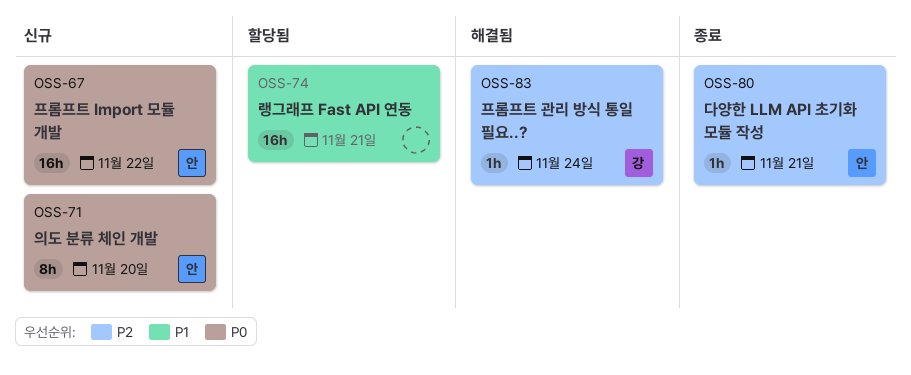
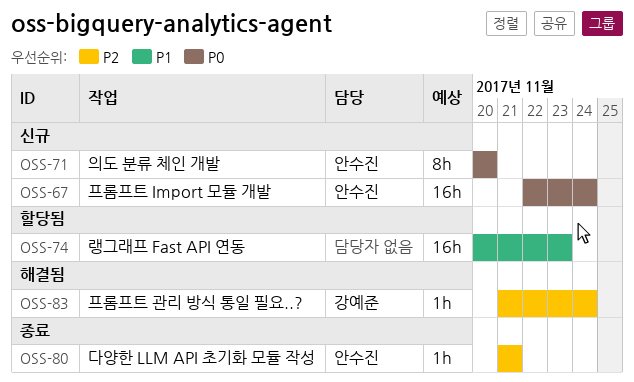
OSS-67, due: Nov 22 -> Nov 24
OSS-74, due: Nov 21 -> Nov 23

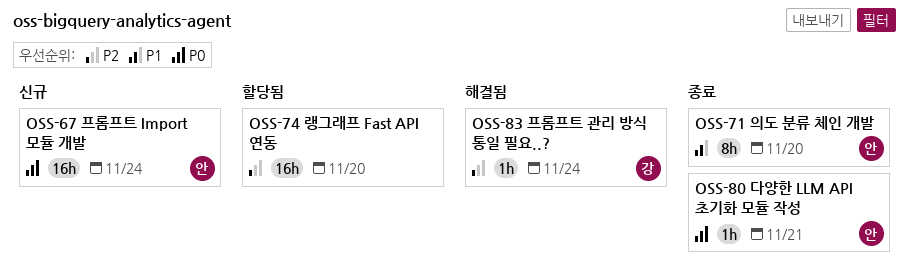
OSS-71, status: 신규 -> 종료
OSS-71, priority: P0 -> P1
OSS-74, priority: P1 -> P2
OSS-74, due: Nov 23 -> Nov 20
OSS-80, priority: P2 -> P0

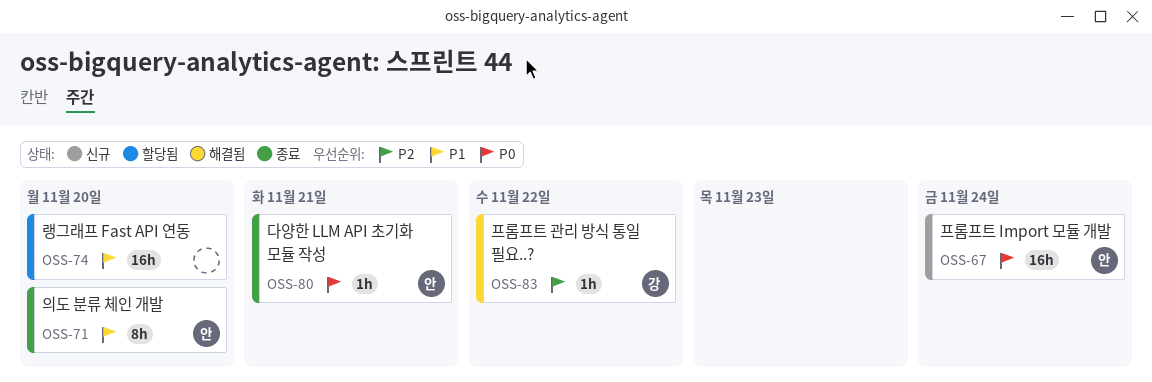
OSS-74, priority: P2 -> P1
OSS-83, due: Nov 24 -> Nov 22

